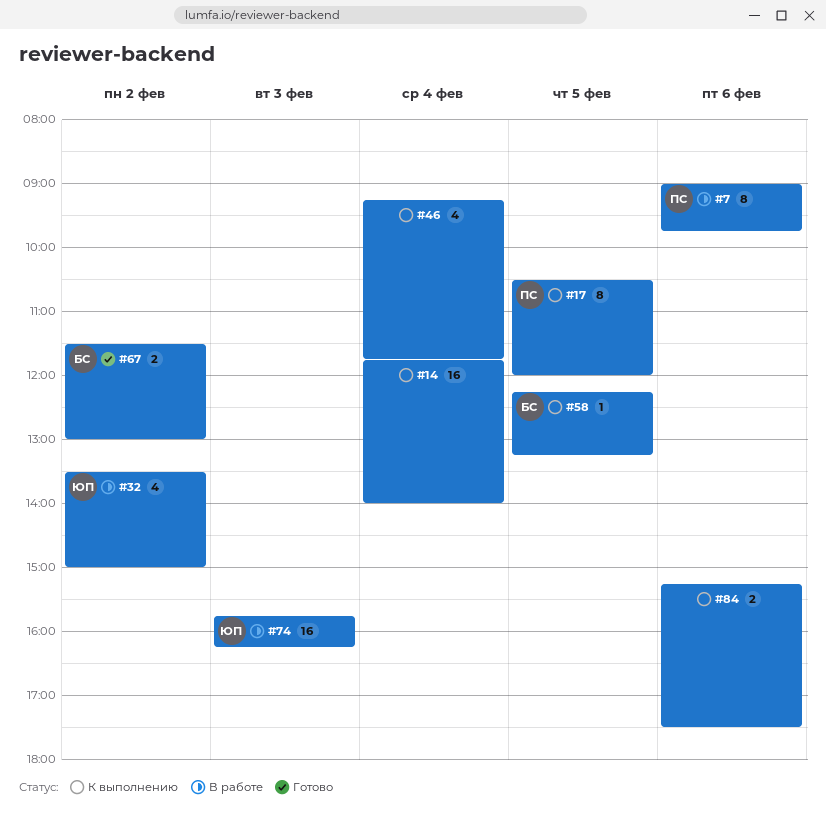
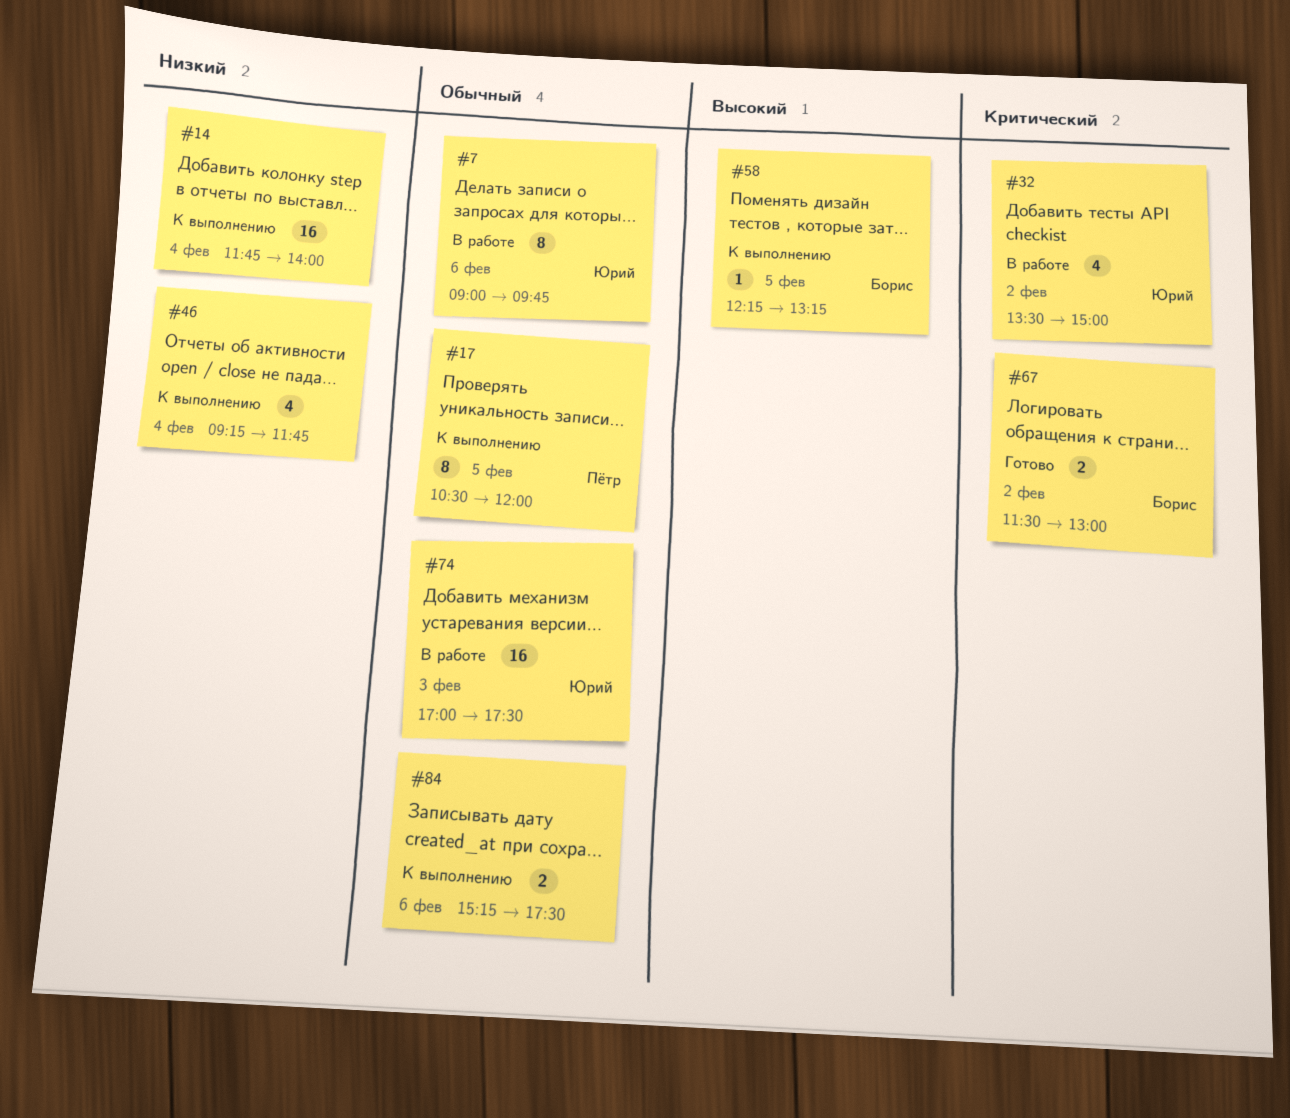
#7, owner: Пётр -> Юрий
#74, begins: 15:45 -> 17:00
#74, ends: 16:15 -> 17:30

